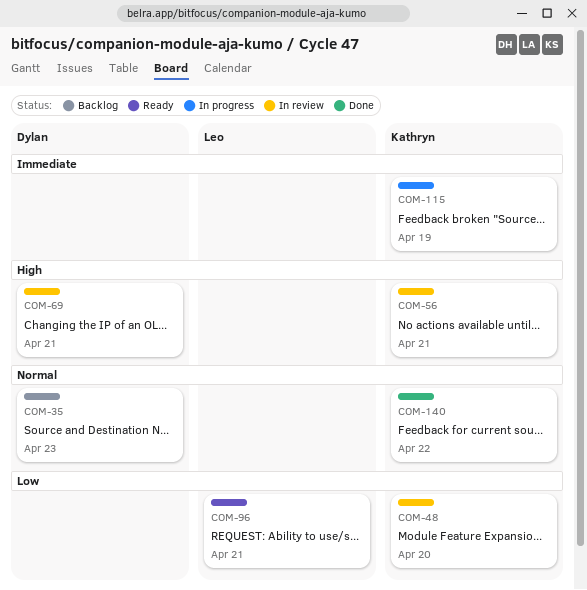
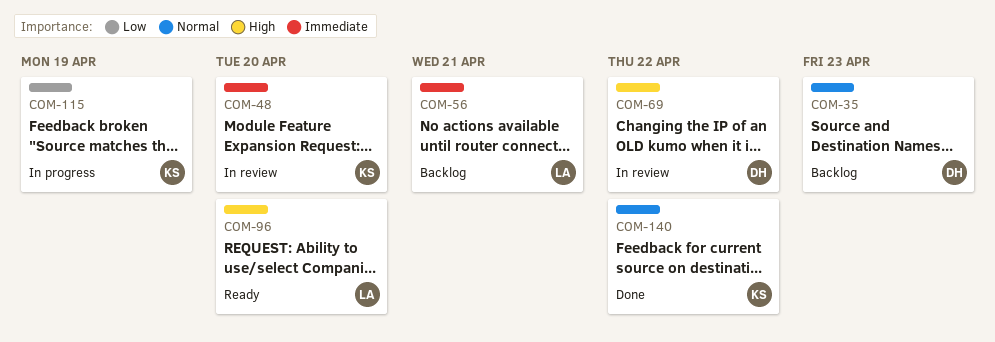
COM-48, priority: Low -> Immediate
COM-56, status: In review -> Backlog
COM-56, owner: Kathryn -> Leo
COM-56, priority: High -> Immediate
COM-69, due: Apr 21 -> Apr 22
COM-96, priority: Low -> High
COM-96, due: Apr 21 -> Apr 20
COM-115, priority: Immediate -> Low

